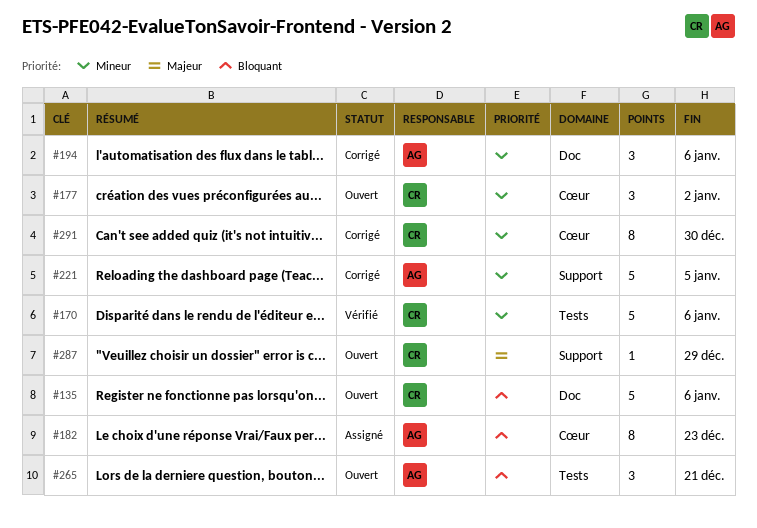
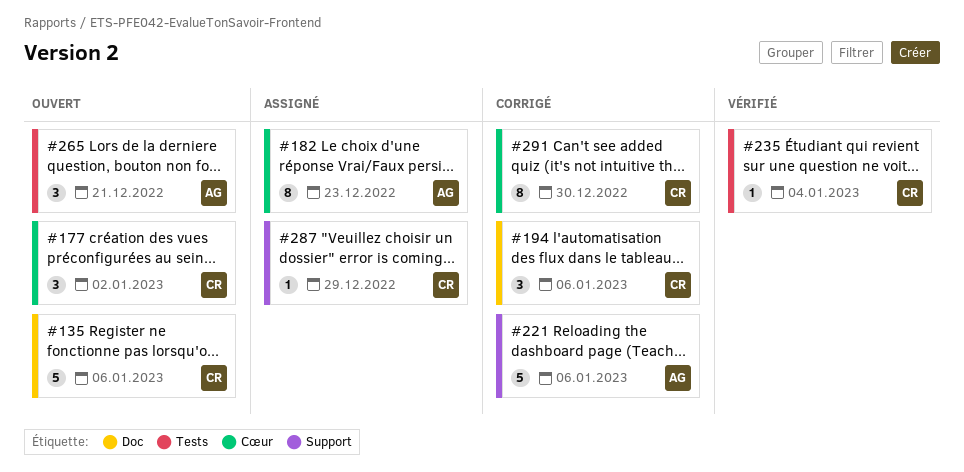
#170: present -> none
#194, owner: AG -> CR
#221, due: Jan 5 -> Jan 6
#235: none -> present
#287, status: Ouvert -> Assigné

